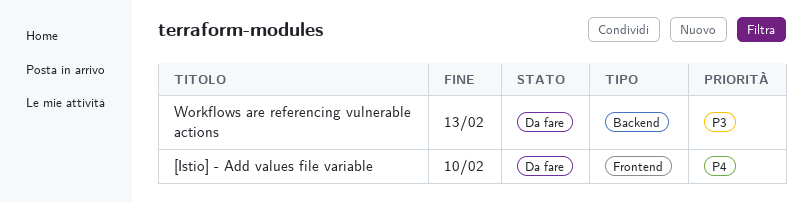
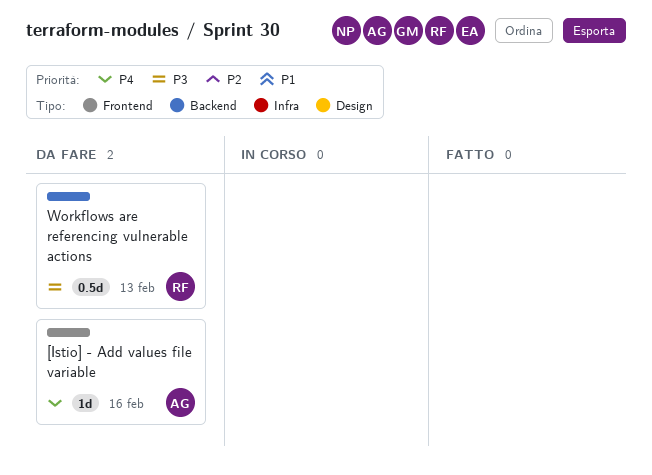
[Istio] - Add values file variable, due: Feb 10 -> Feb 16

